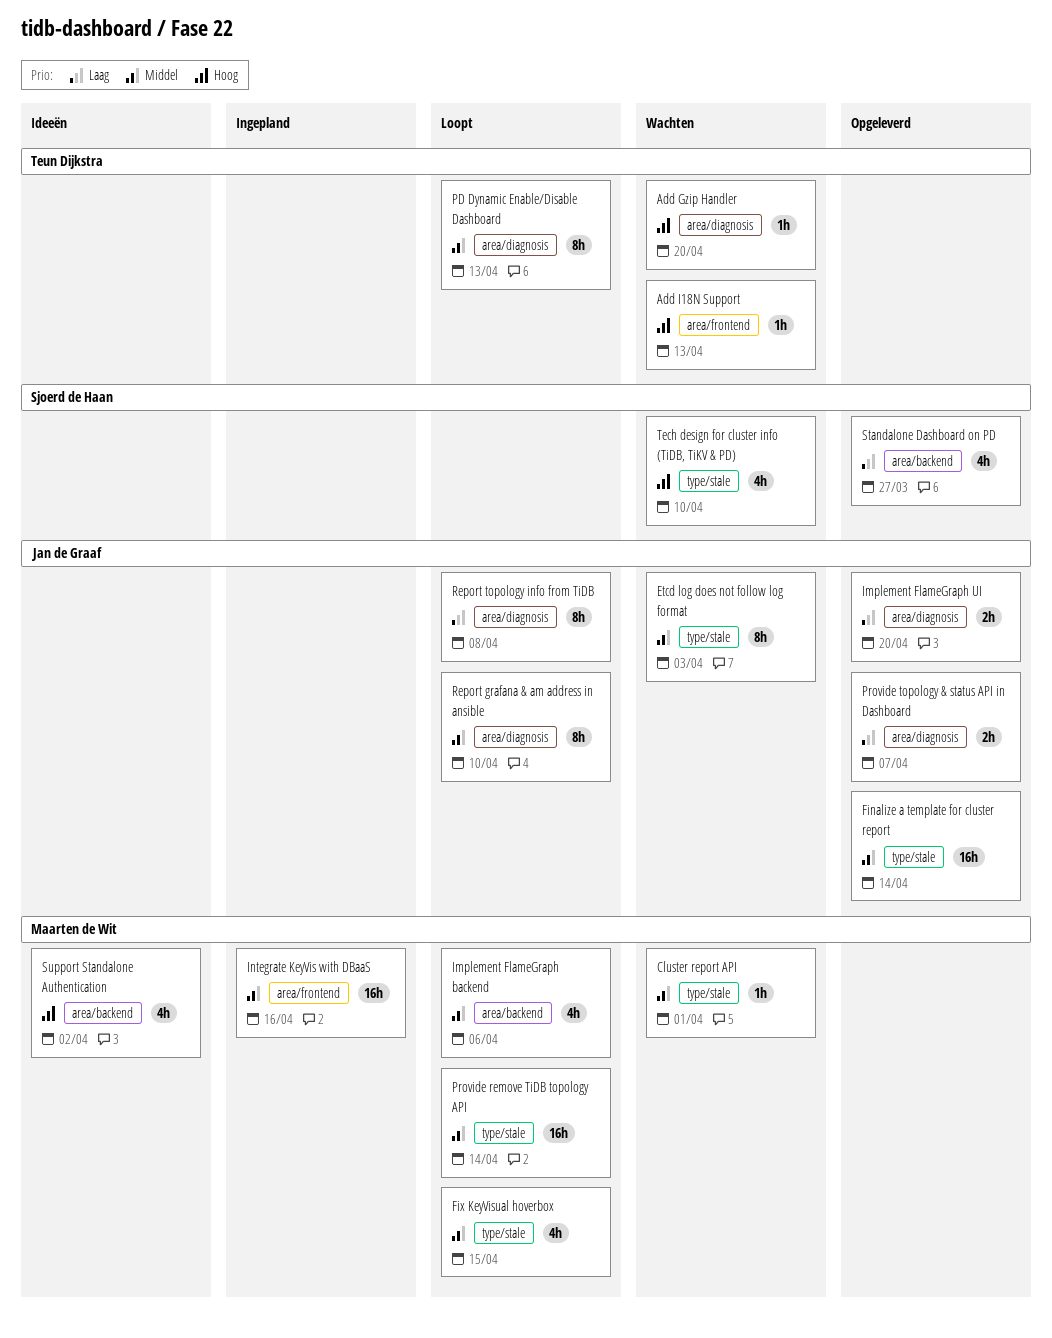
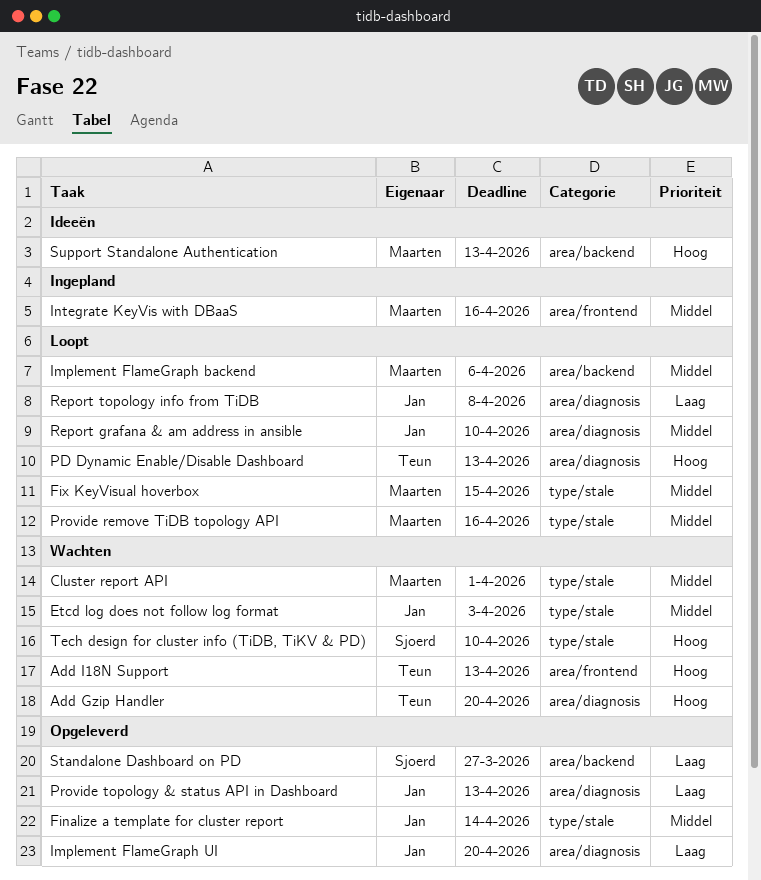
PD Dynamic Enable/Disable Dashboard, priority: Middel -> Hoog
Provide remove TiDB topology API, due: Apr 14 -> Apr 16
Provide topology & status API in Dashboard, due: Apr 7 -> Apr 13
Support Standalone Authentication, due: Apr 2 -> Apr 13

